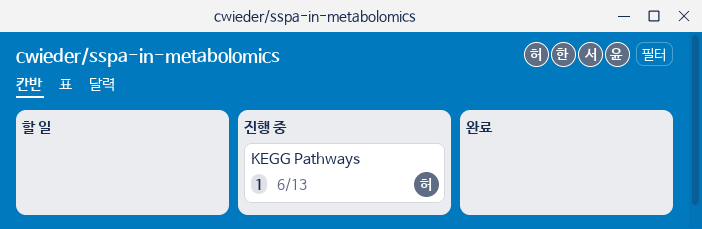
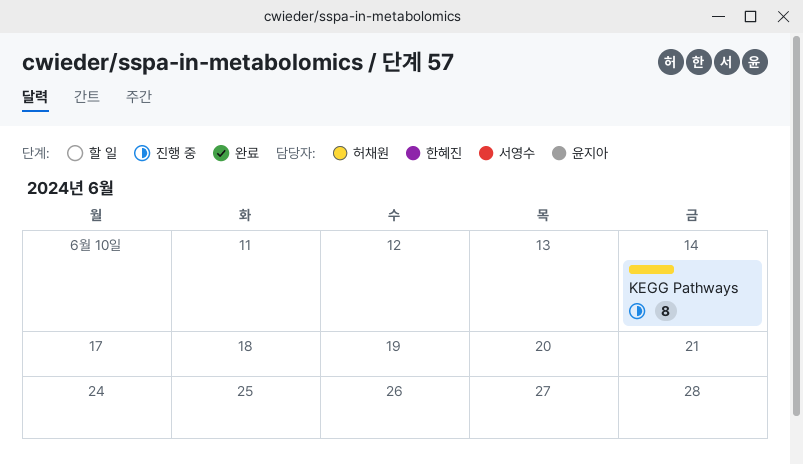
KEGG Pathways, estimate: 1 -> 8
KEGG Pathways, due: Jun 13 -> Jun 14

